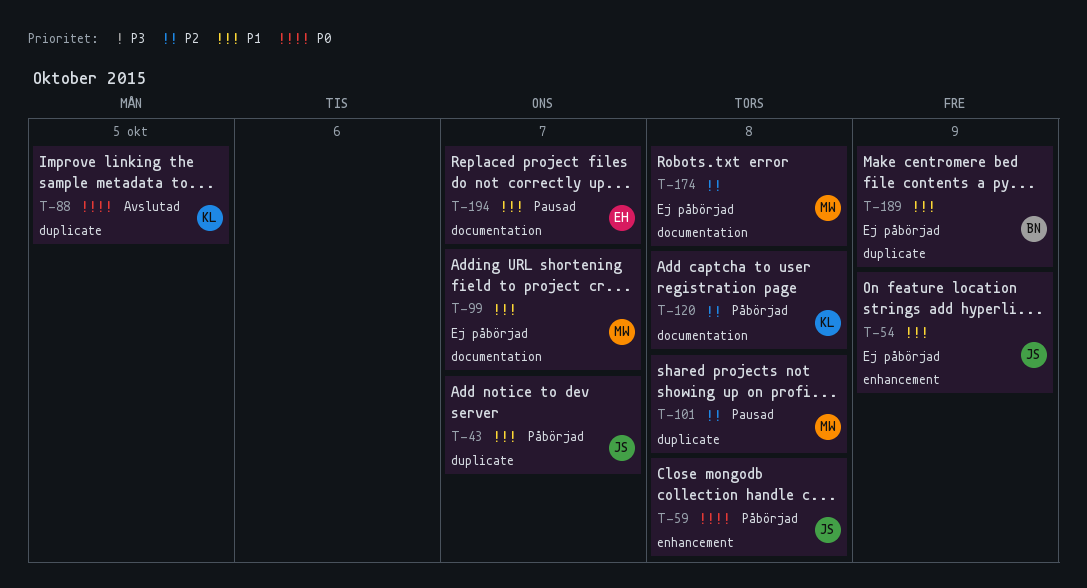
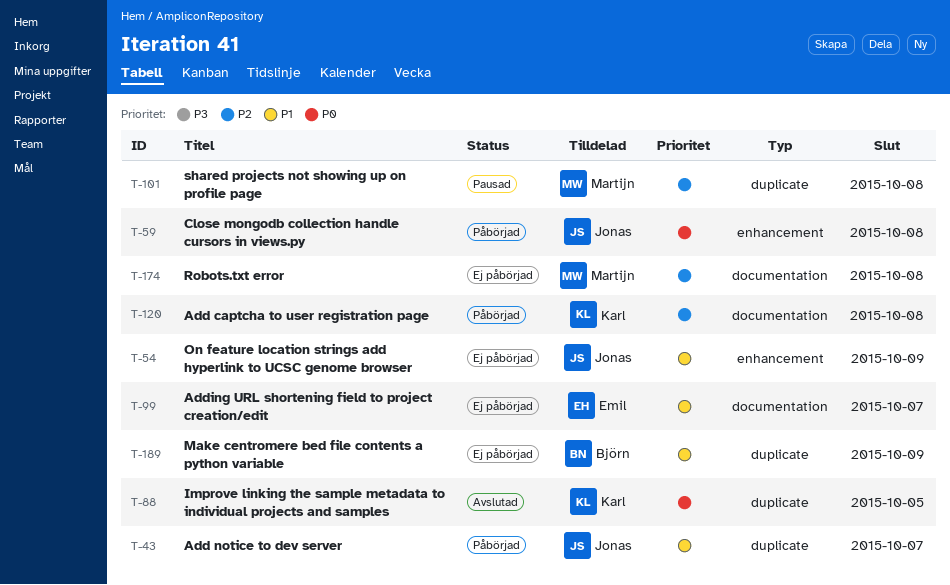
T-99, owner: Martijn -> Emil
T-194: present -> none

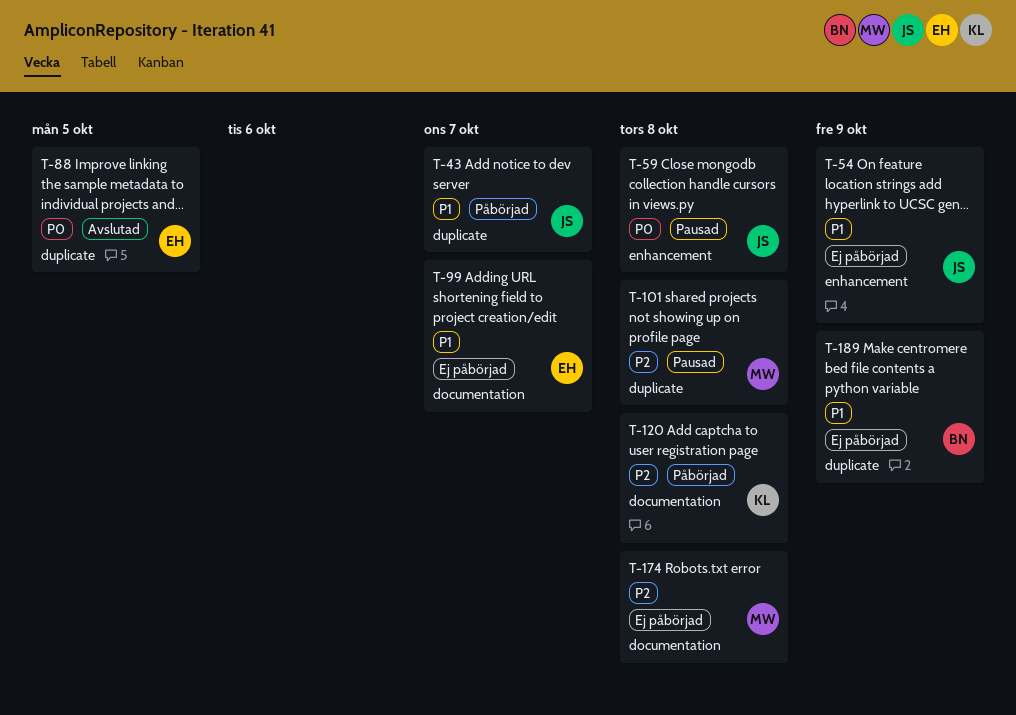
T-59, status: Påbörjad -> Pausad
T-88, owner: Karl -> Emil

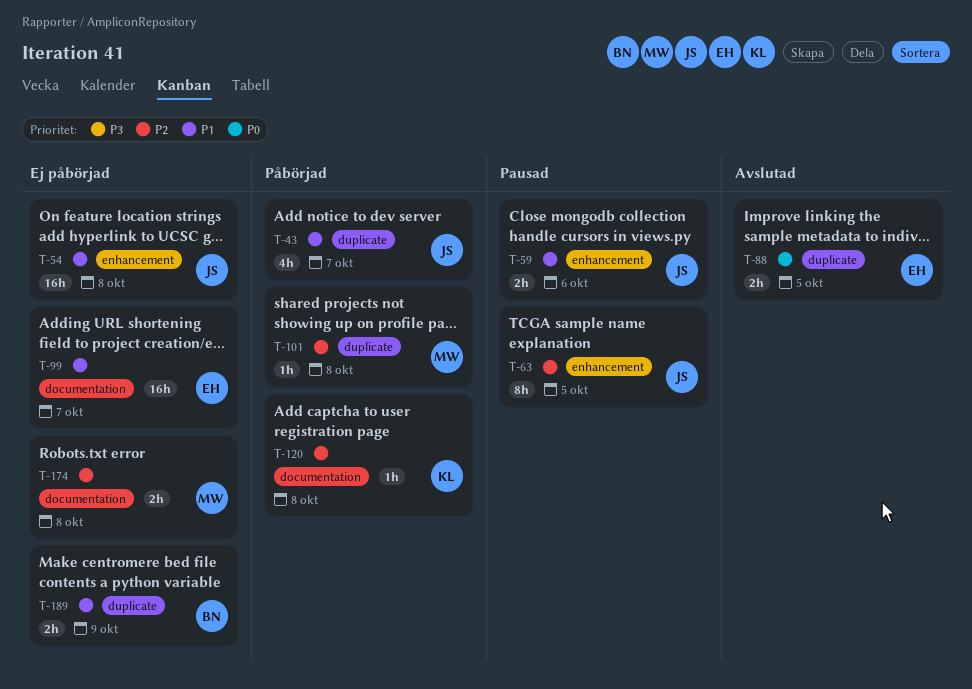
T-54, due: Oct 9 -> Oct 8
T-59, priority: P0 -> P1
T-59, due: Oct 8 -> Oct 6
T-63: none -> present
T-101, status: Pausad -> Påbörjad

